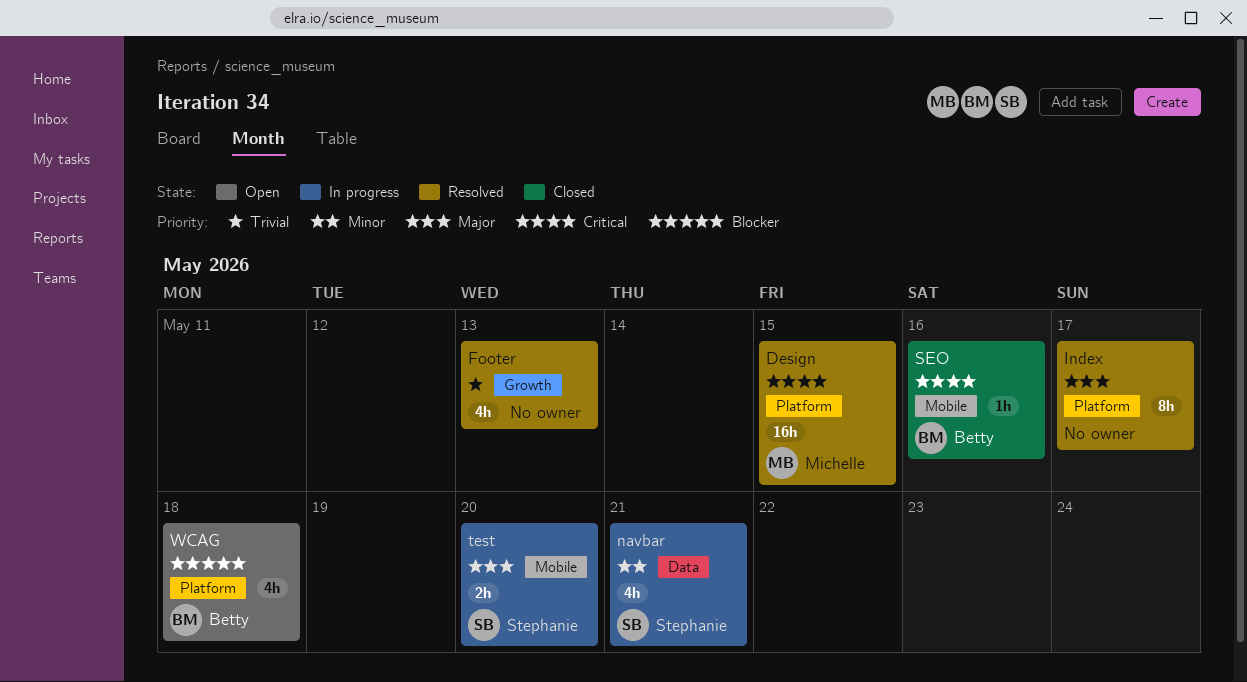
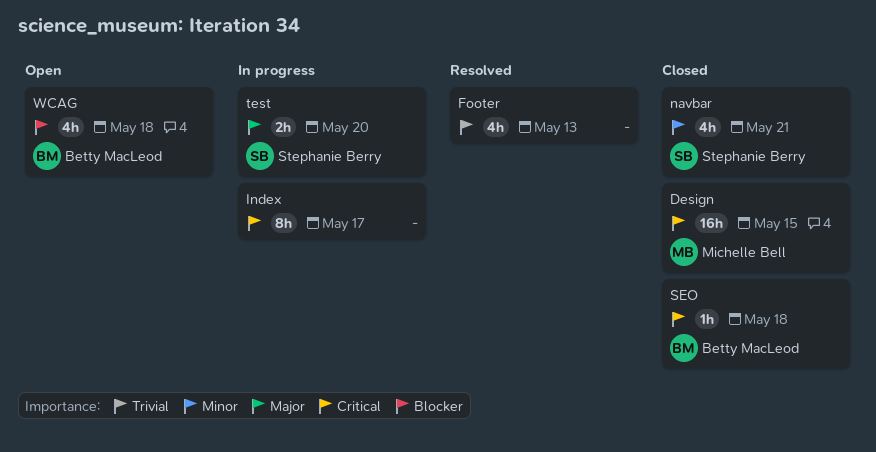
Design, status: Resolved -> Closed
Index, status: Resolved -> In progress
Index, priority: Major -> Critical
navbar, status: In progress -> Closed
SEO, due: May 16 -> May 18

